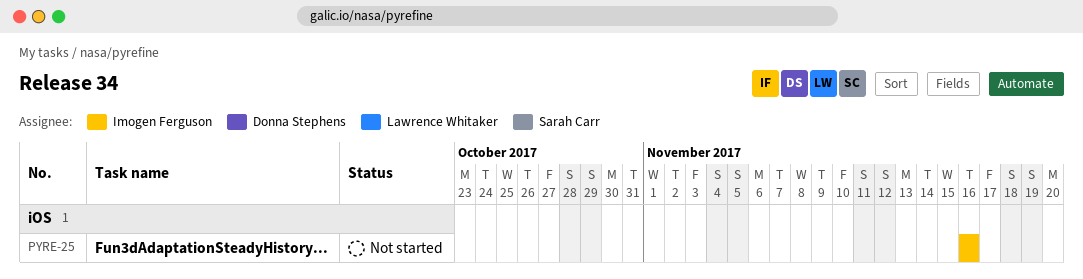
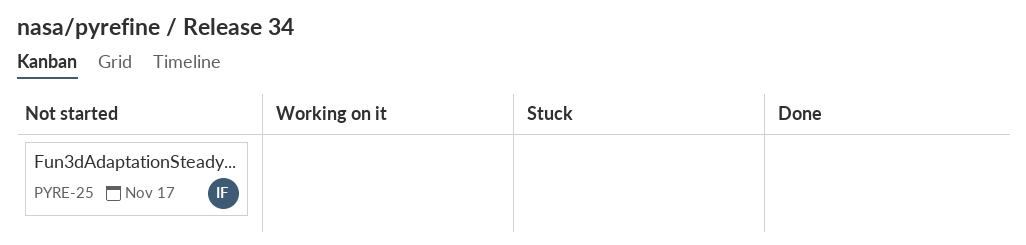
PYRE-25, due: Nov 16 -> Nov 17

